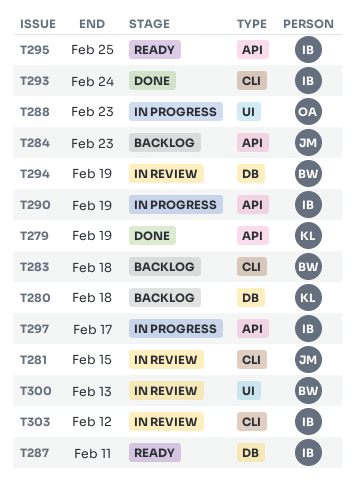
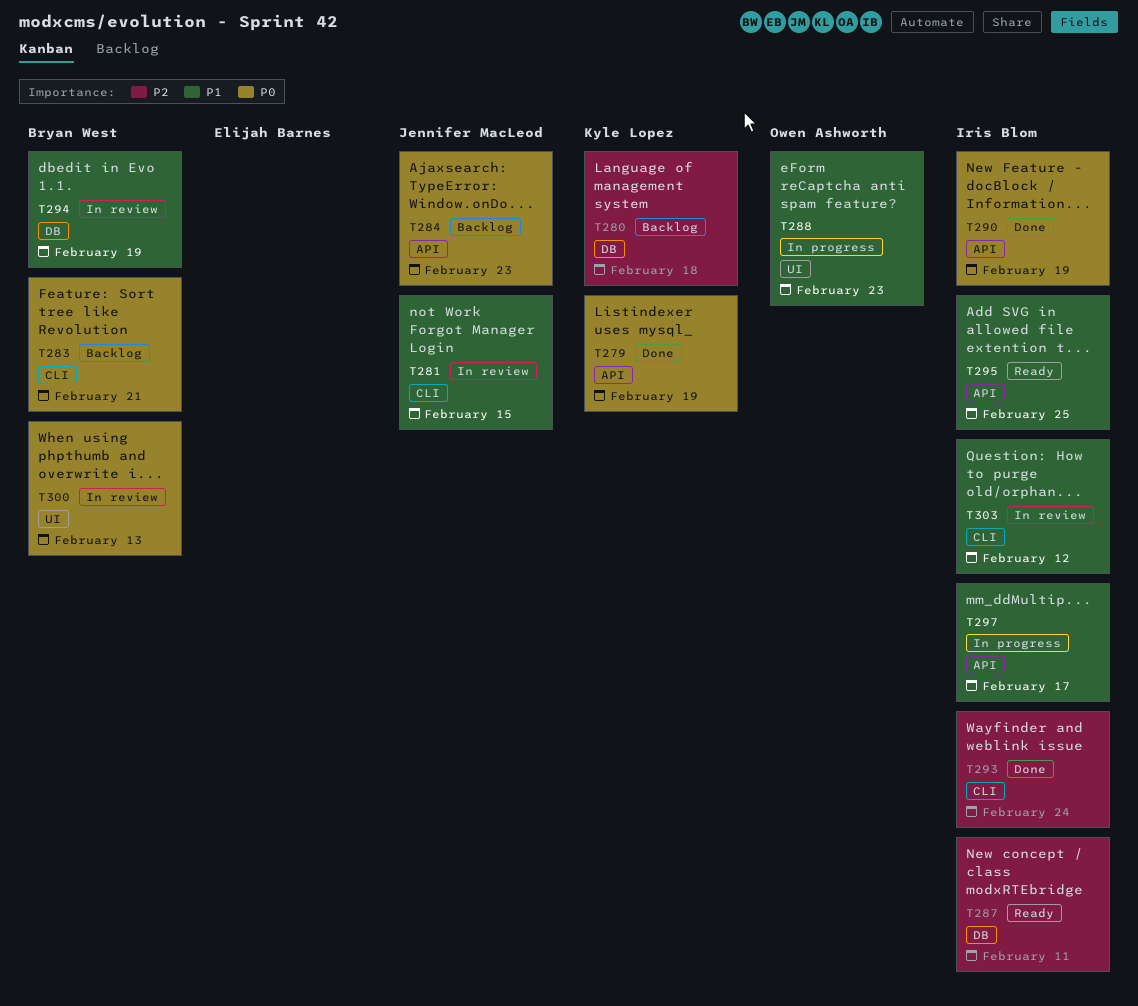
T283, due: Feb 18 -> Feb 21
T290, status: In progress -> Done

